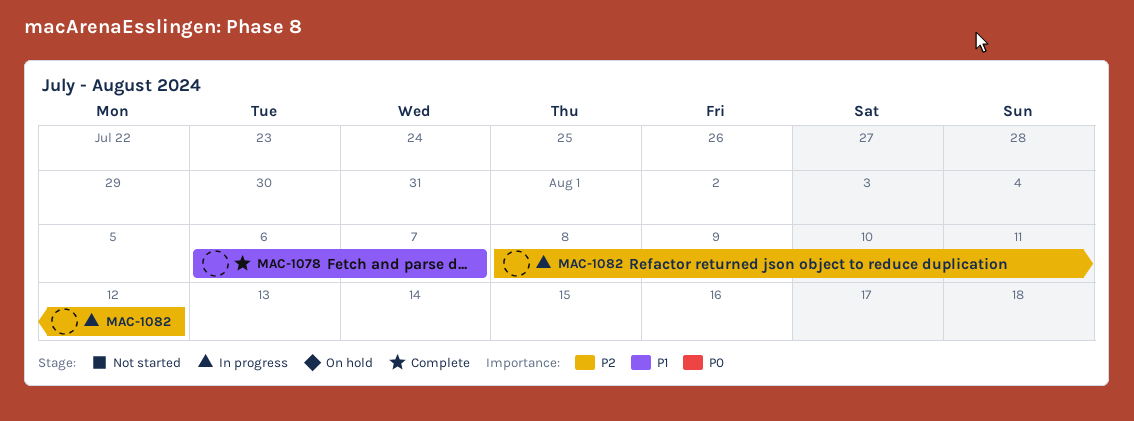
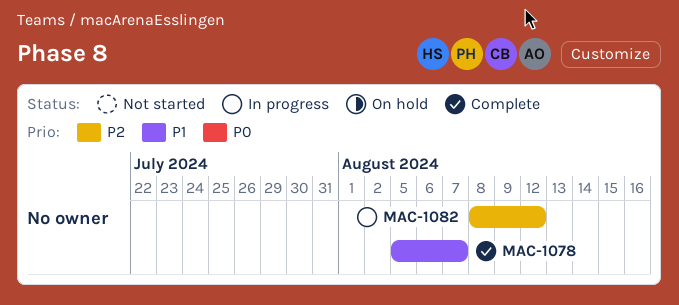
MAC-1078, start: Aug 6 -> Aug 5

